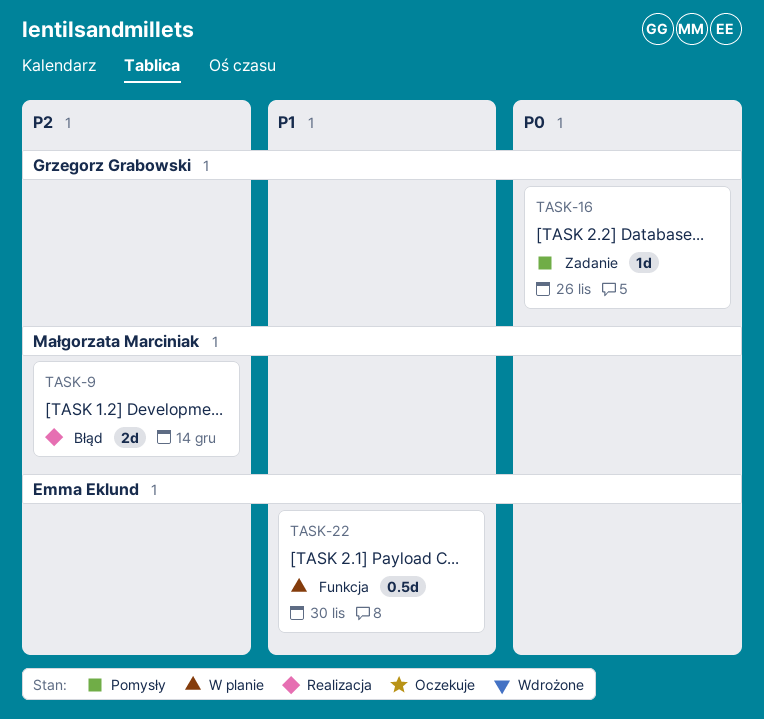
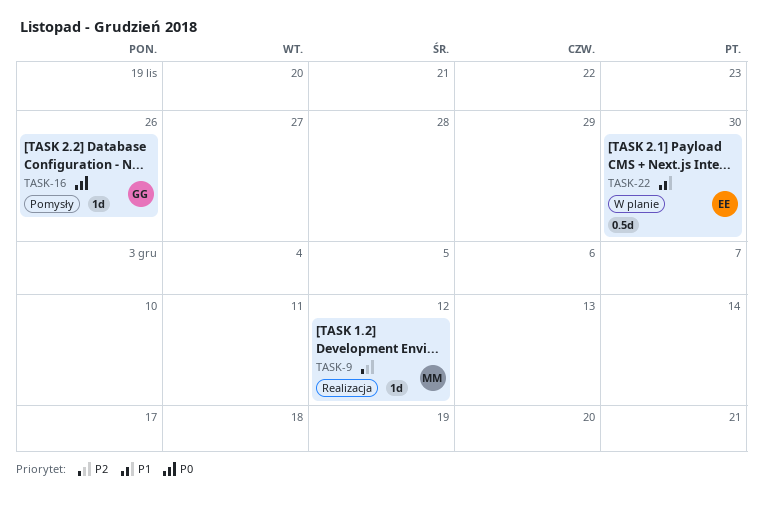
TASK-9, estimate: 2d -> 1d
TASK-9, due: Dec 14 -> Dec 12

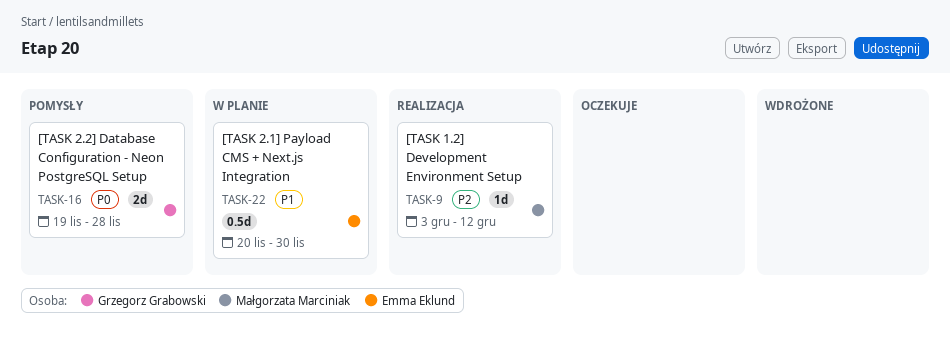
TASK-16, estimate: 1d -> 2d
TASK-16, due: Nov 26 -> Nov 28

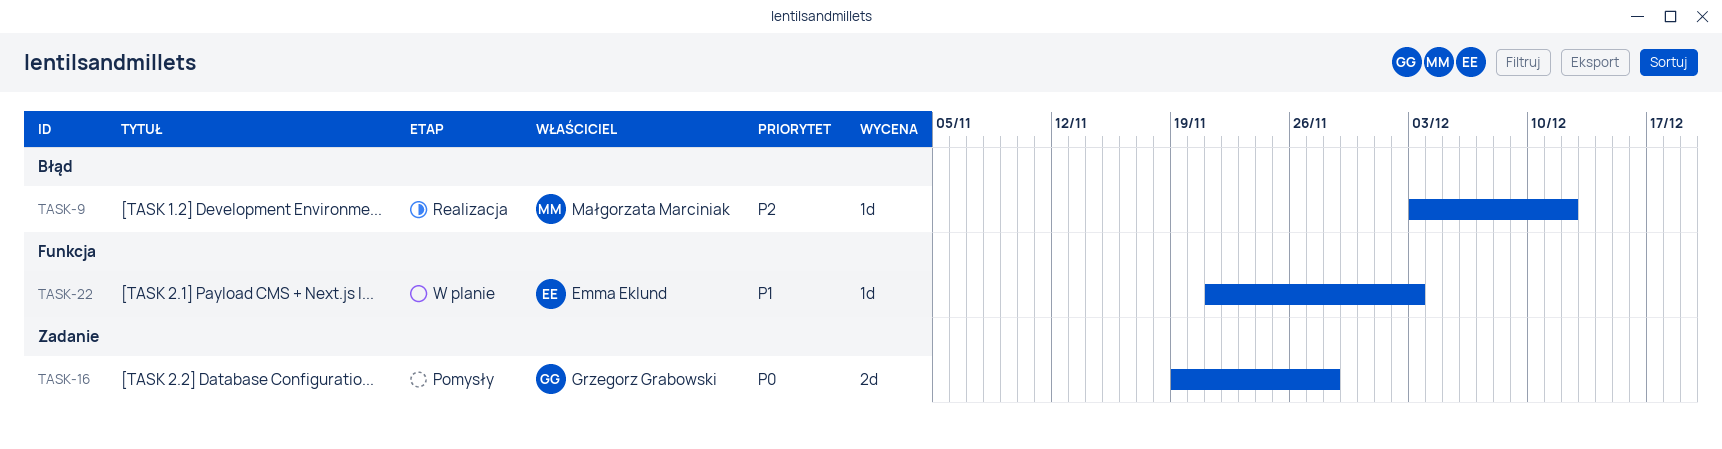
TASK-22, estimate: 0.5d -> 1d
TASK-22, start: Nov 20 -> Nov 21
TASK-22, due: Nov 30 -> Dec 3

